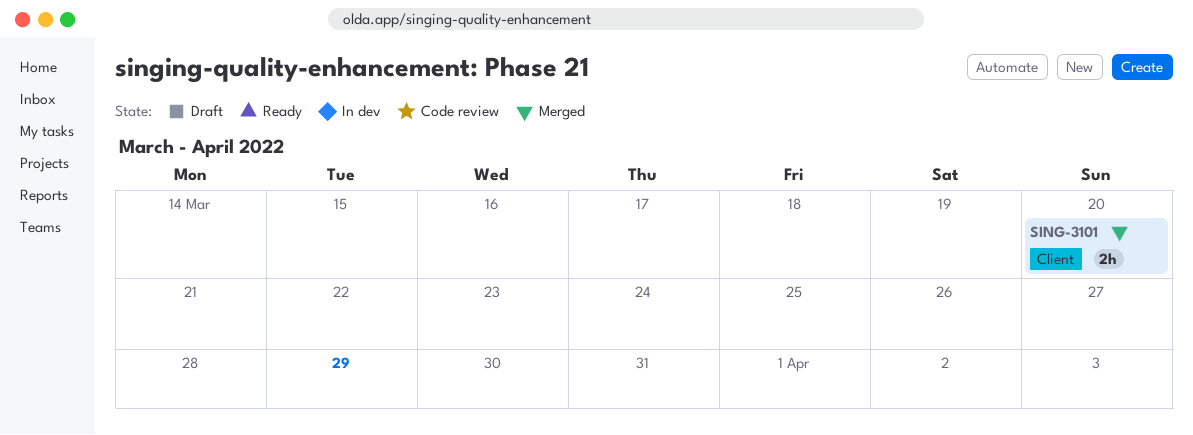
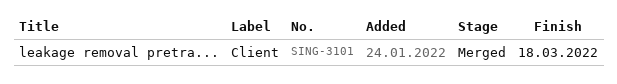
SING-3101, due: Mar 20 -> Mar 18

